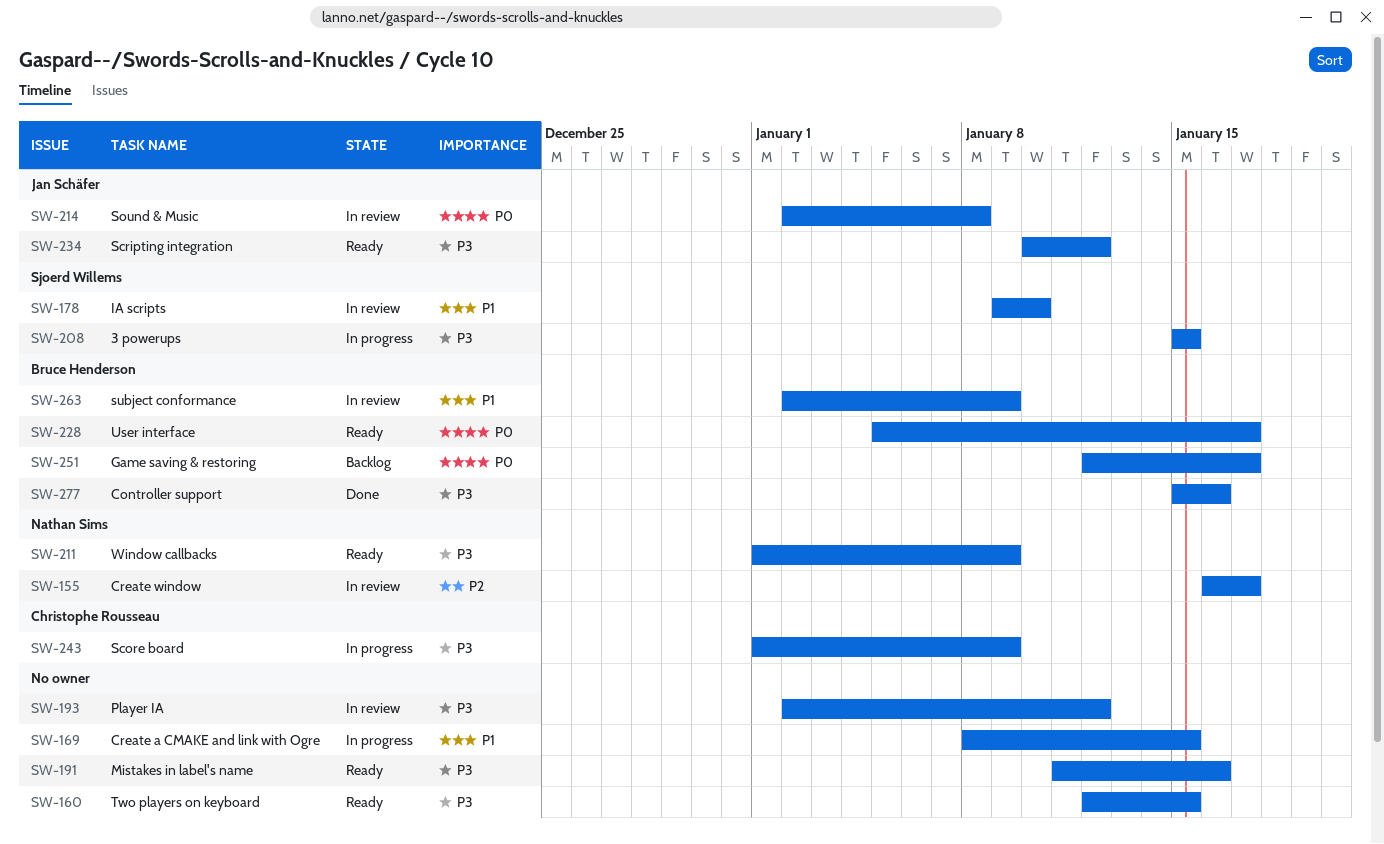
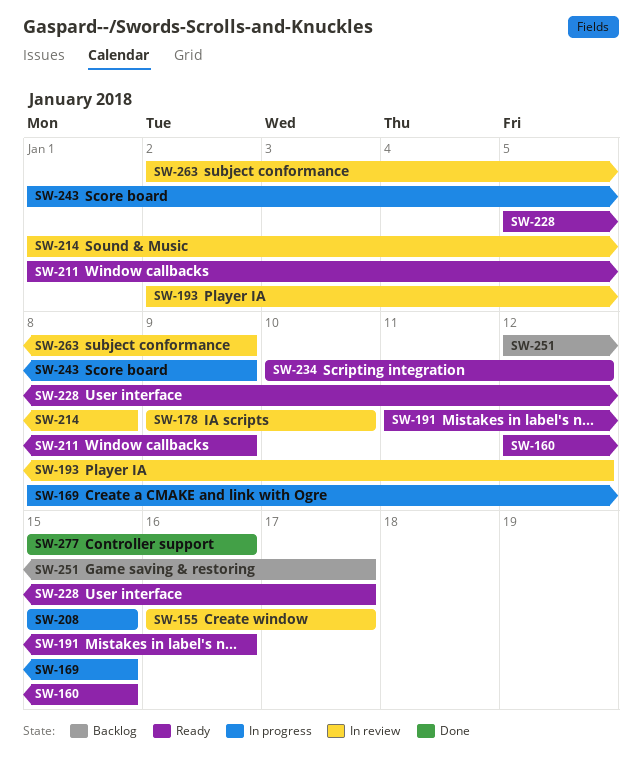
SW-214, start: Jan 2 -> Jan 1

